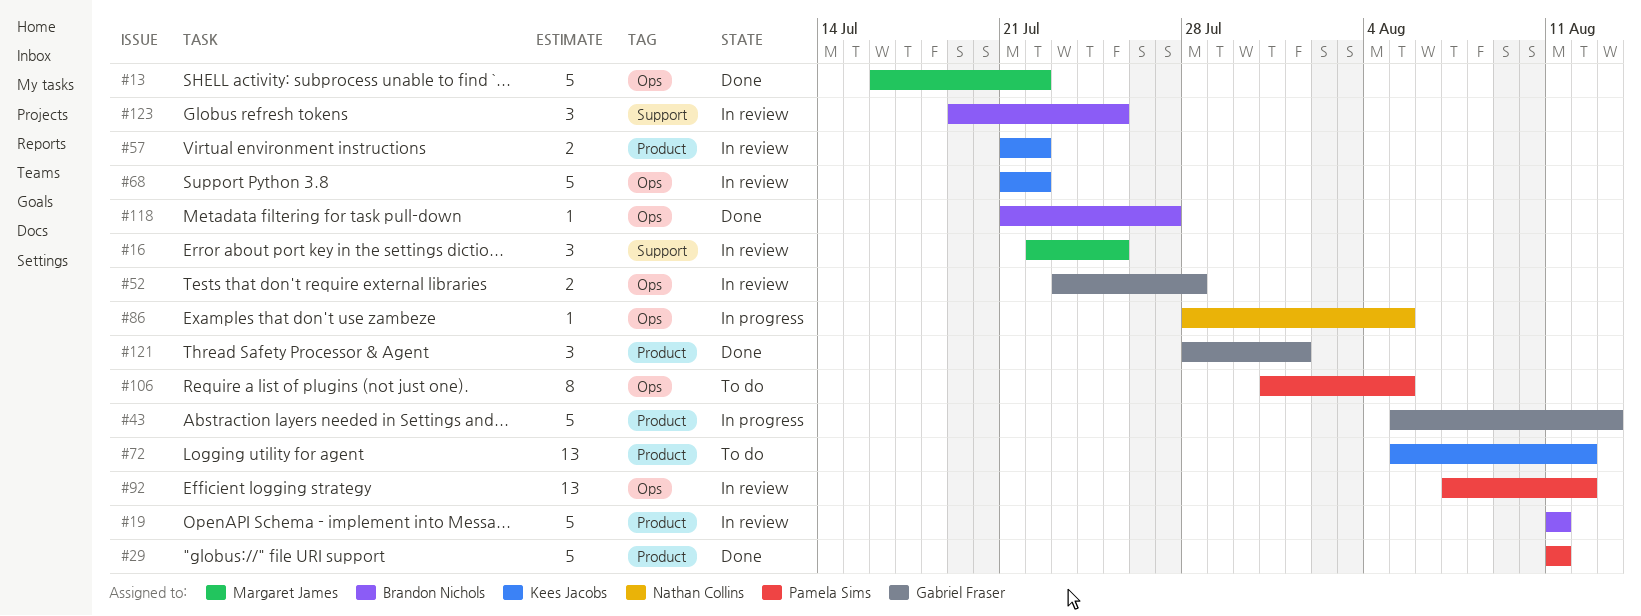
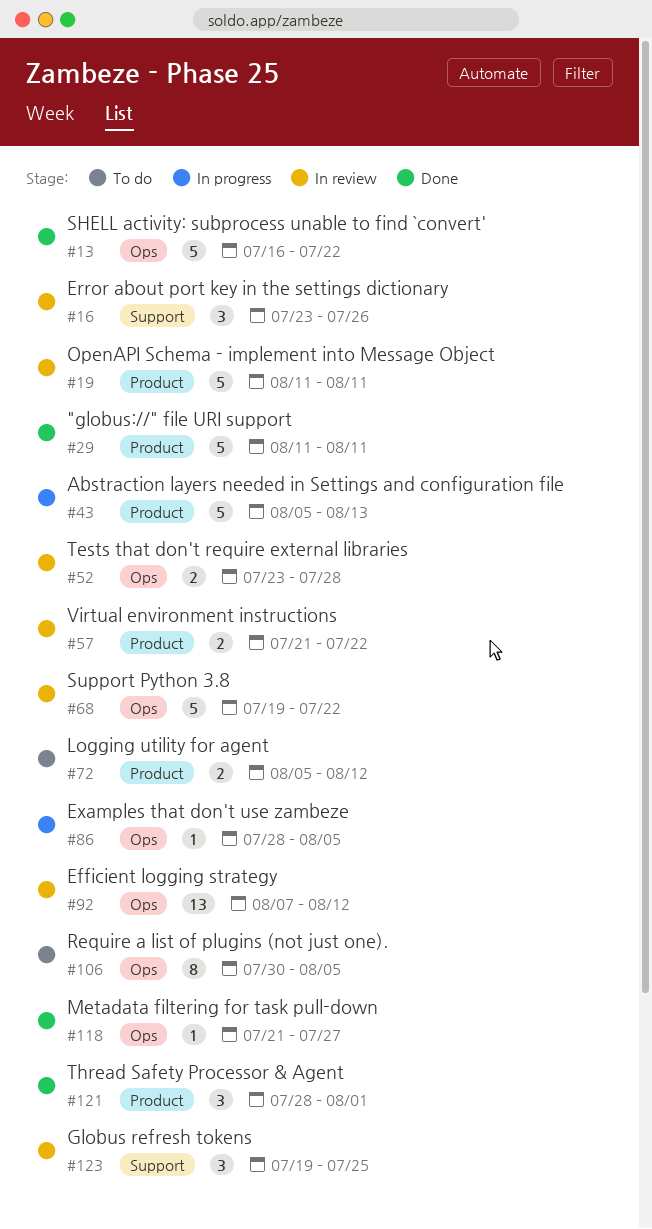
#16, start: Jul 22 -> Jul 23
#16, due: Jul 25 -> Jul 26
#68, start: Jul 21 -> Jul 19
#72, estimate: 13 -> 2
#106, start: Jul 31 -> Jul 30

